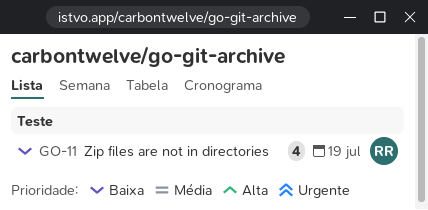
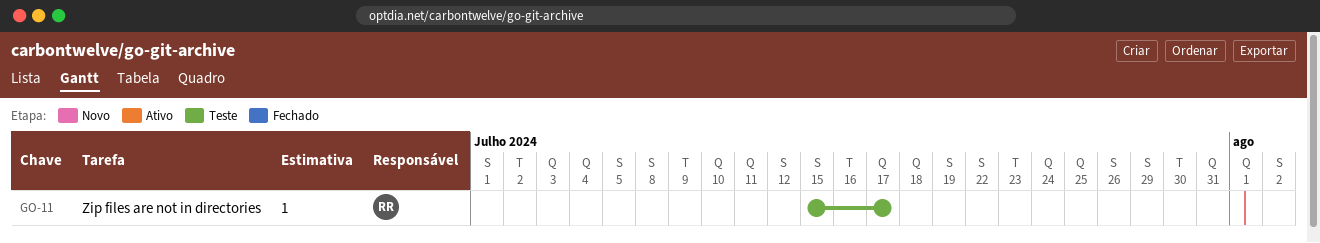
GO-11, estimate: 4 -> 1
GO-11, due: Jul 19 -> Jul 17

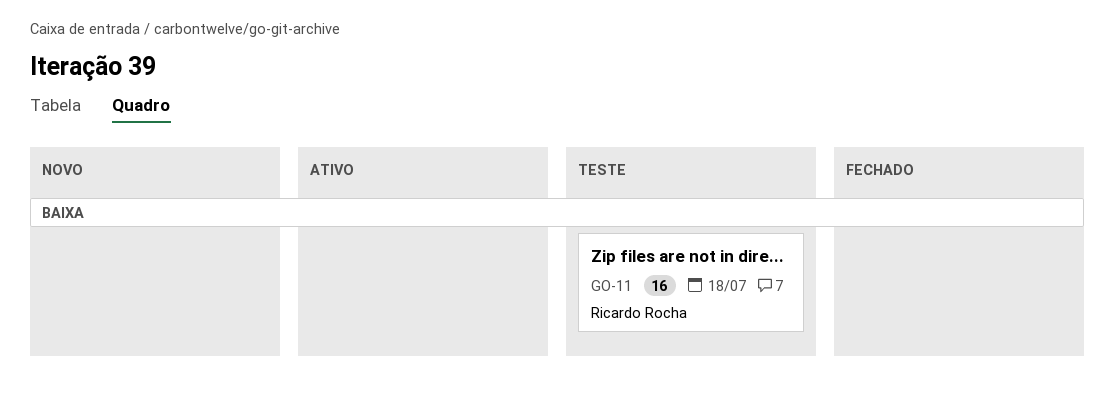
GO-11, estimate: 1 -> 16
GO-11, due: Jul 17 -> Jul 18

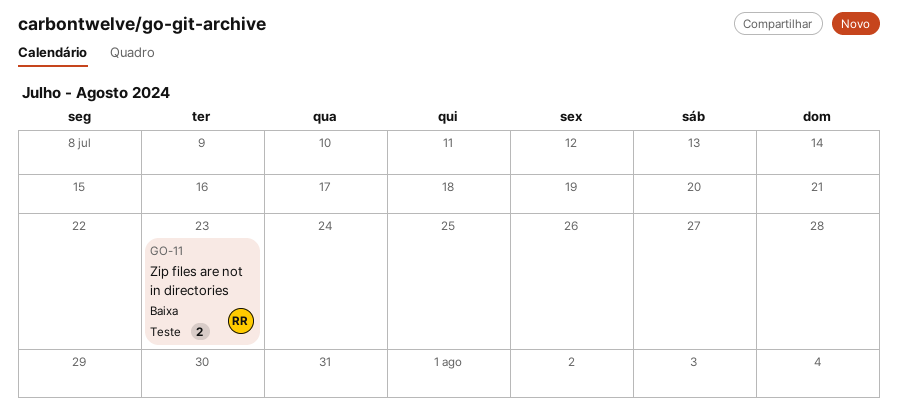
GO-11, estimate: 16 -> 2
GO-11, due: Jul 18 -> Jul 23

